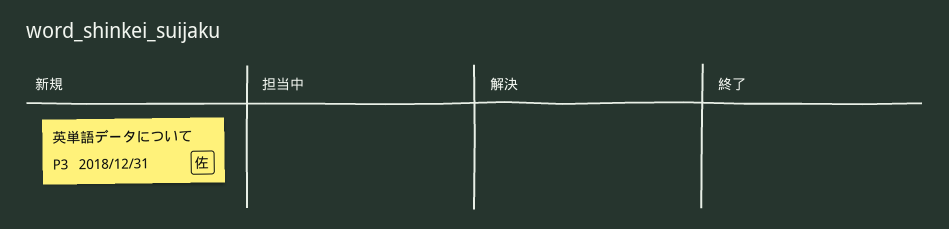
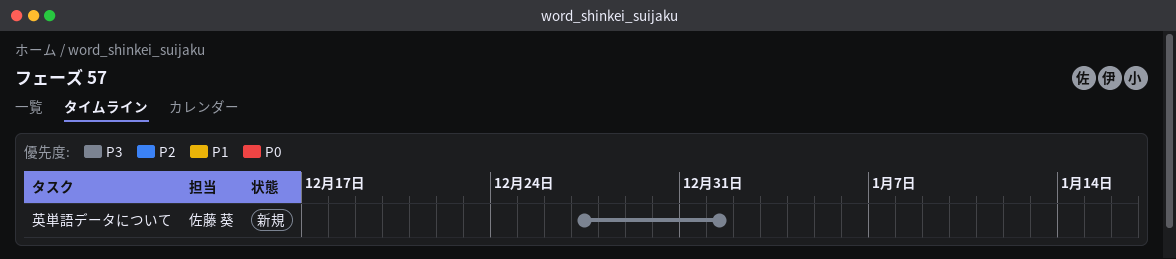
英単語データについて, due: Dec 31 -> Jan 1

